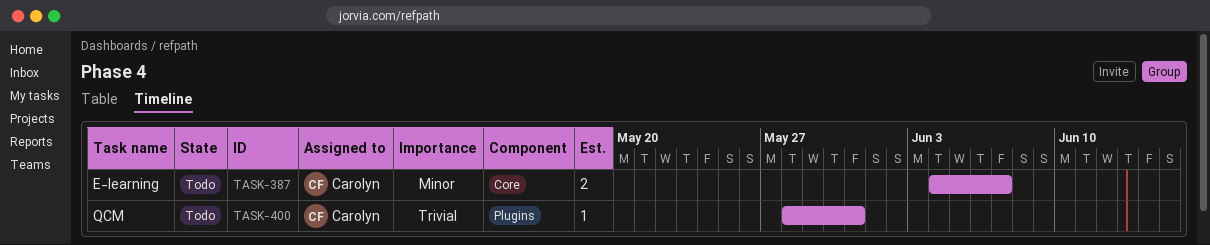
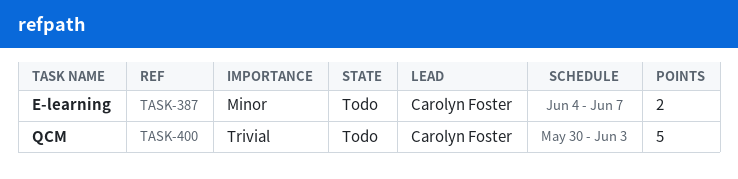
TASK-400, estimate: 1 -> 5
TASK-400, start: May 28 -> May 30
TASK-400, due: May 31 -> Jun 3

